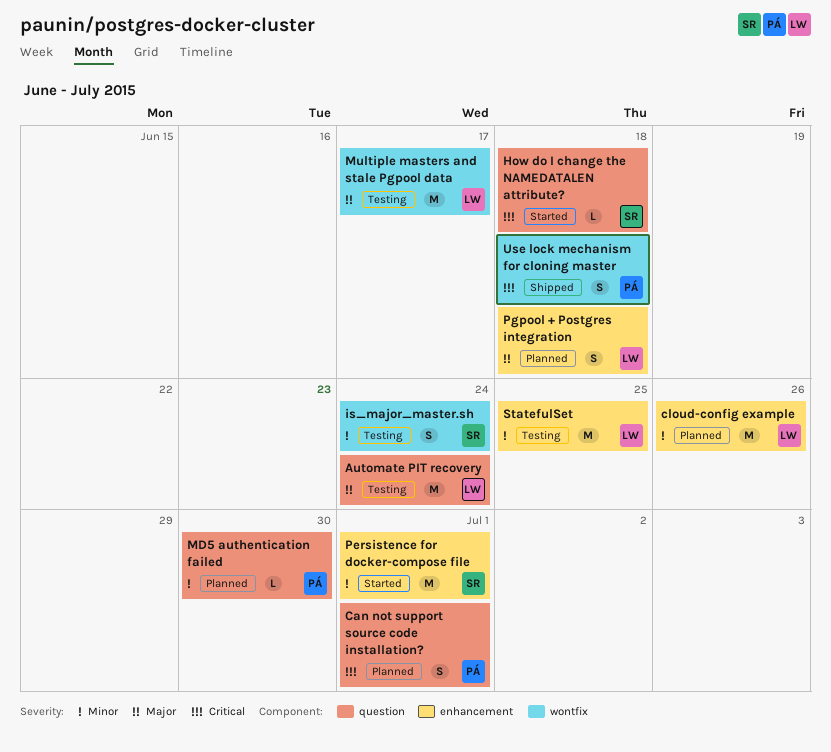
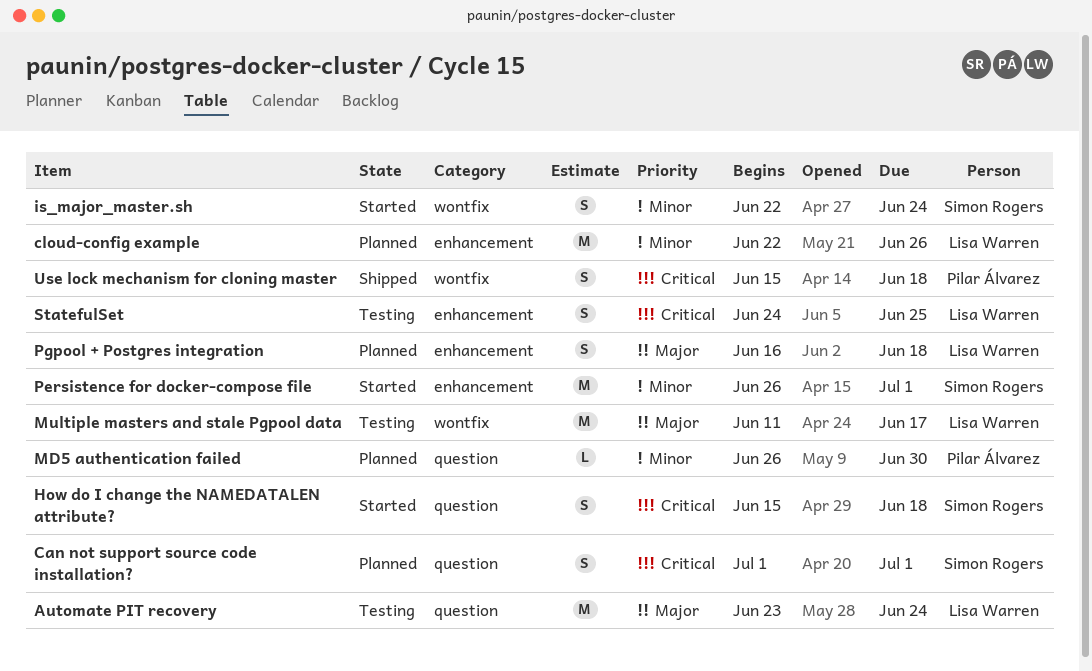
Can not support source code installation?, owner: Pilar Álvarez -> Simon Rogers
How do I change the NAMEDATALEN attribute?, estimate: L -> S
is_major_master.sh, status: Testing -> Started
StatefulSet, priority: Minor -> Critical
StatefulSet, estimate: M -> S

